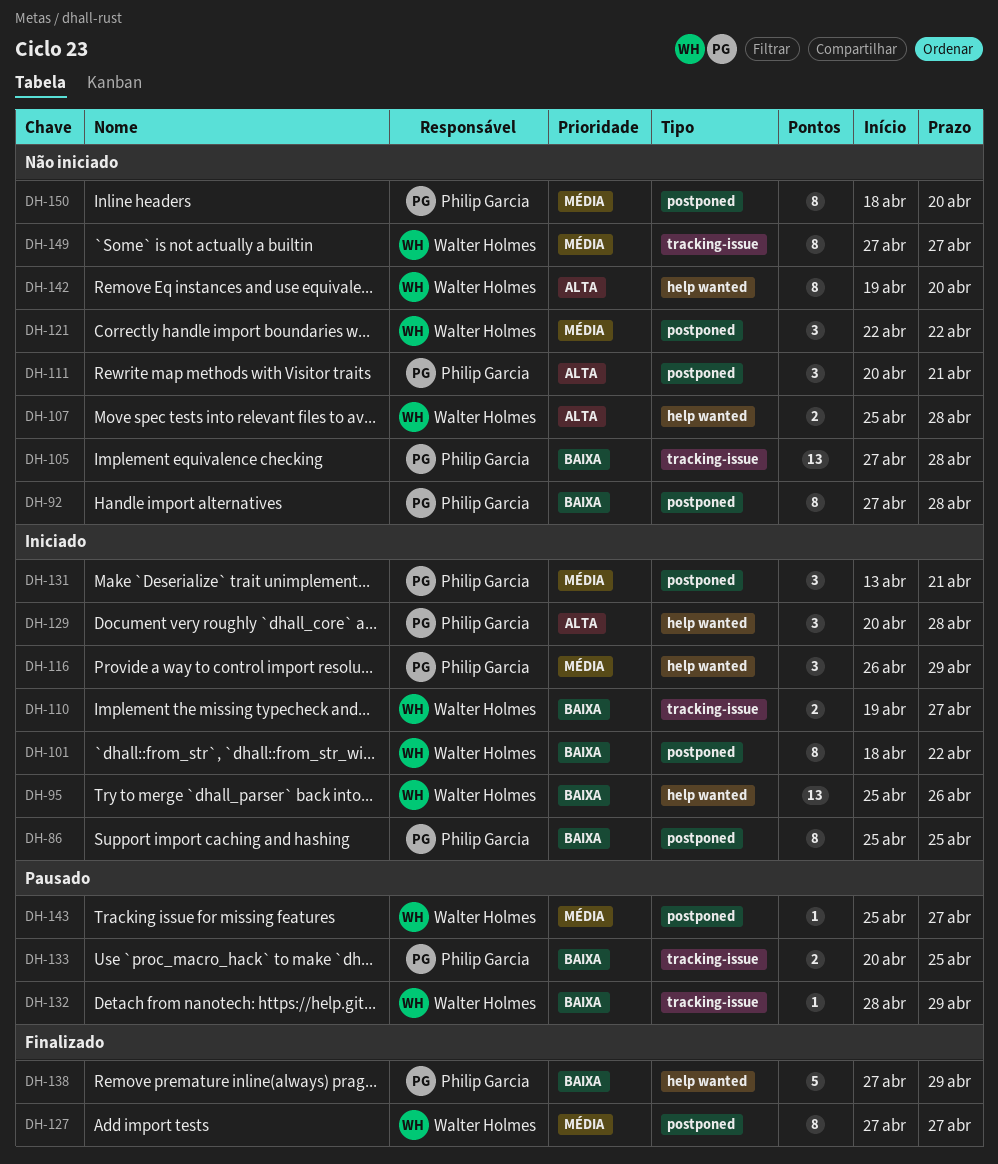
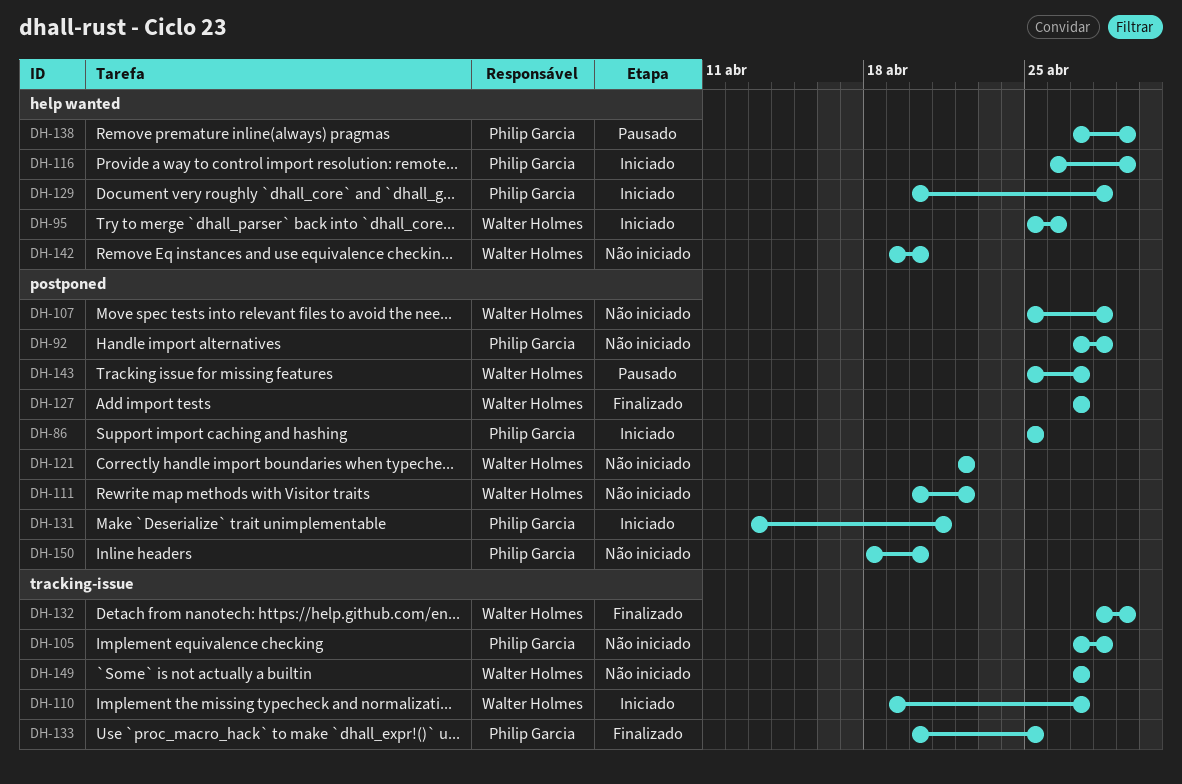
DH-101: present -> none
DH-107, label: help wanted -> postponed
DH-111, owner: Philip Garcia -> Walter Holmes
DH-111, due: Apr 21 -> Apr 22
DH-132, status: Pausado -> Finalizado
DH-133, status: Pausado -> Finalizado
DH-138, status: Finalizado -> Pausado

